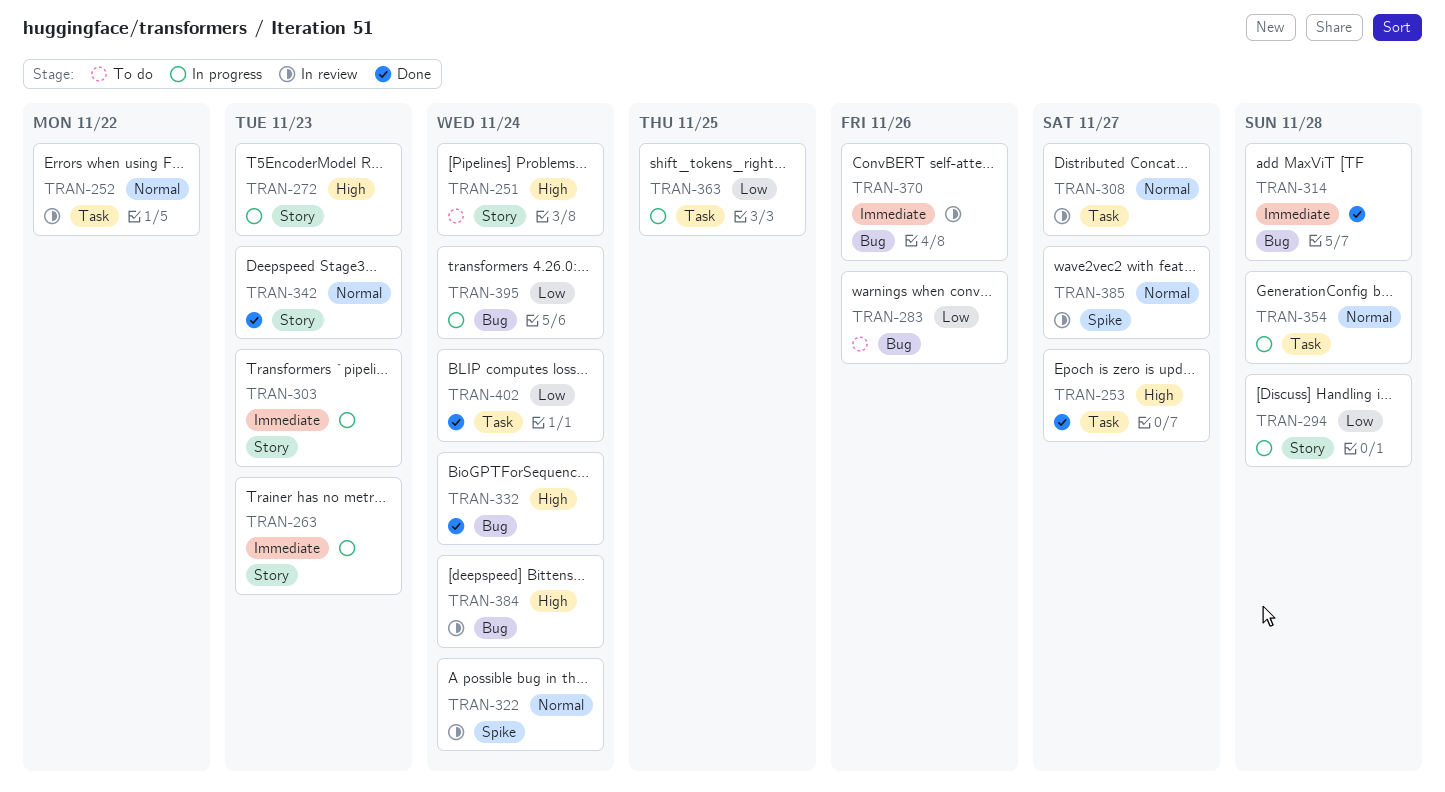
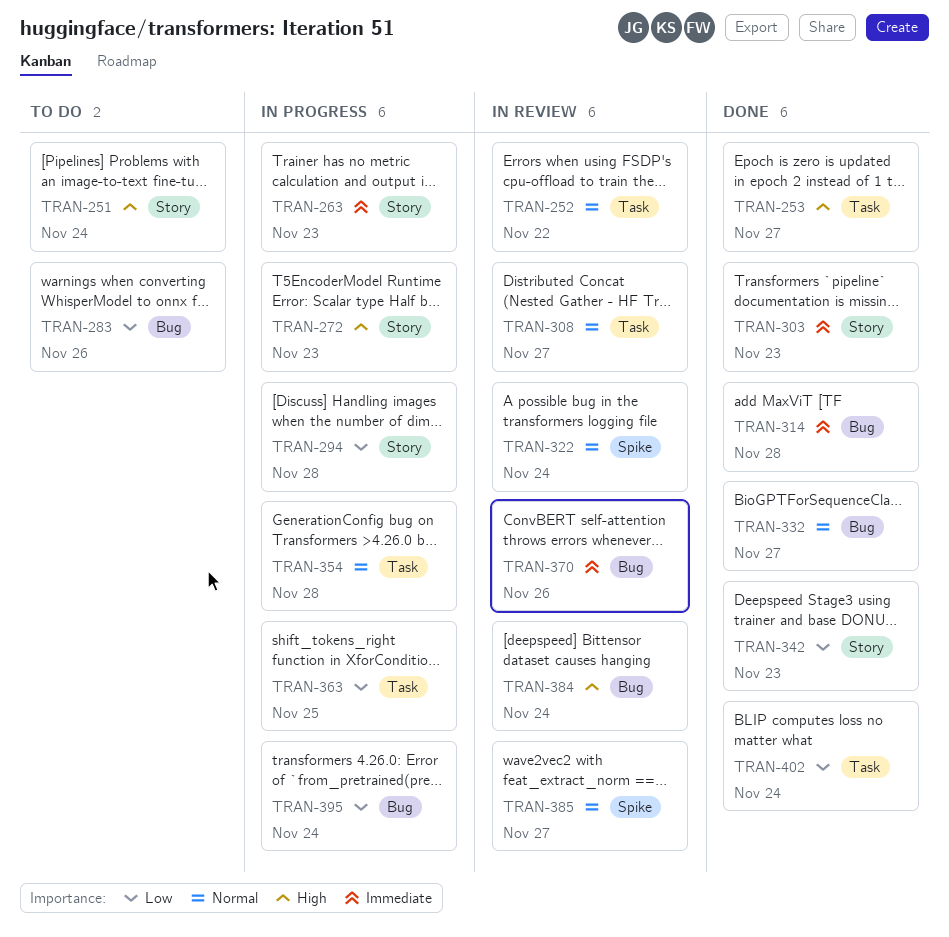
TRAN-303, status: In progress -> Done
TRAN-332, priority: High -> Normal
TRAN-332, due: Nov 24 -> Nov 27
TRAN-342, priority: Normal -> Low

